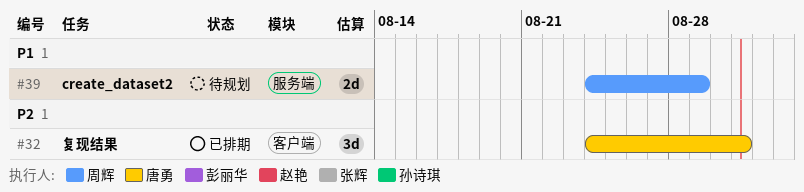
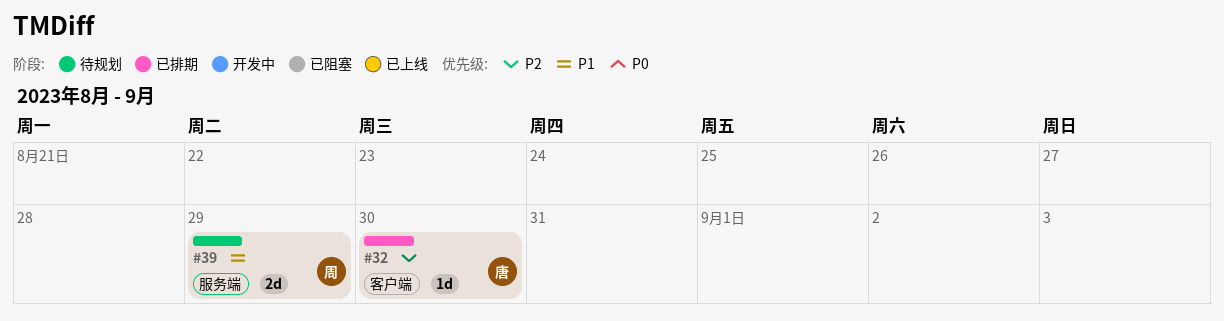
#32, estimate: 3d -> 1d
#32, due: Aug 31 -> Aug 30

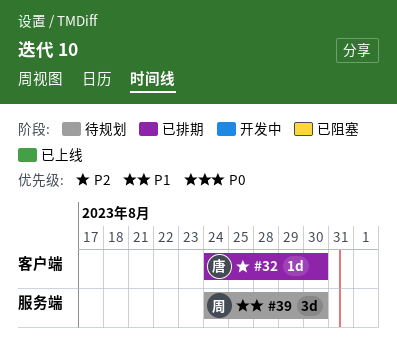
#39, estimate: 2d -> 3d
#39, due: Aug 29 -> Aug 30

